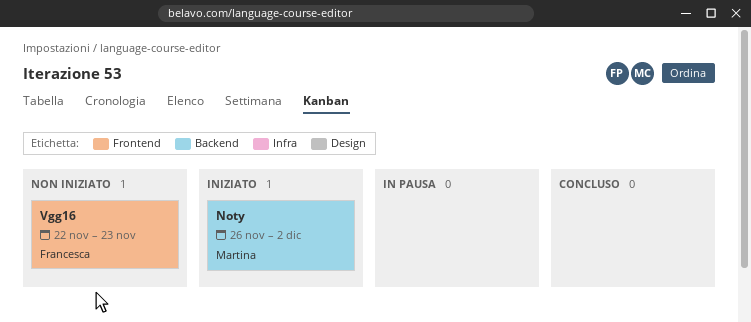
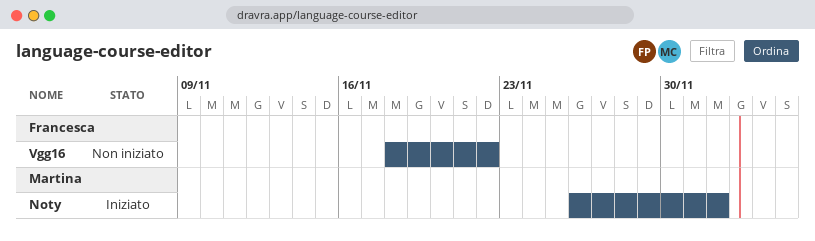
Vgg16, start: Nov 22 -> Nov 18
Vgg16, due: Nov 23 -> Nov 22

